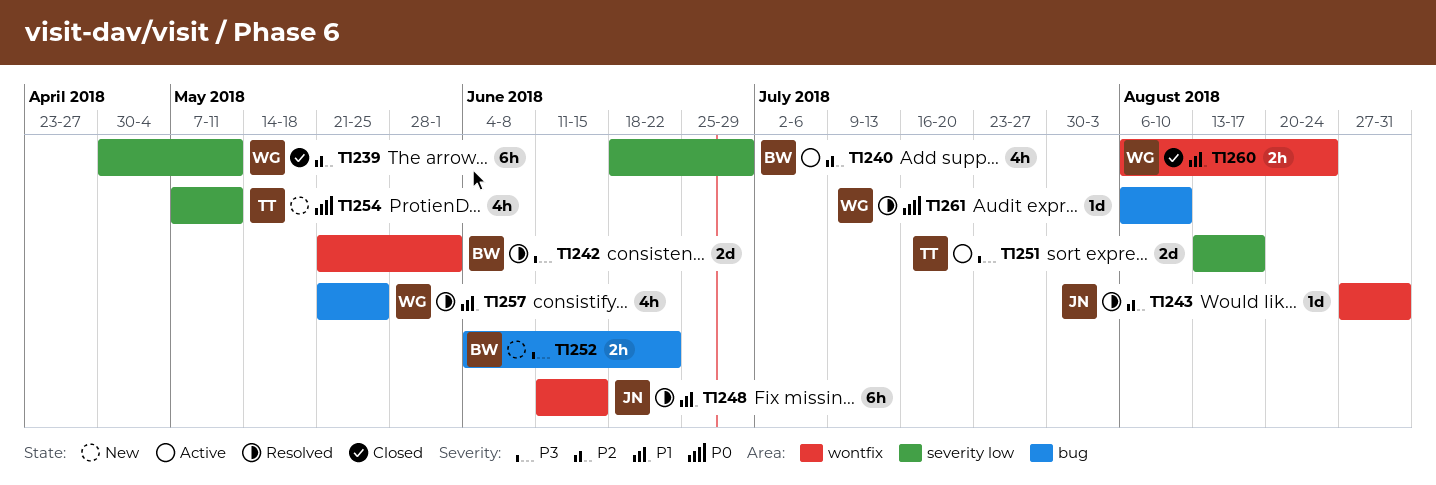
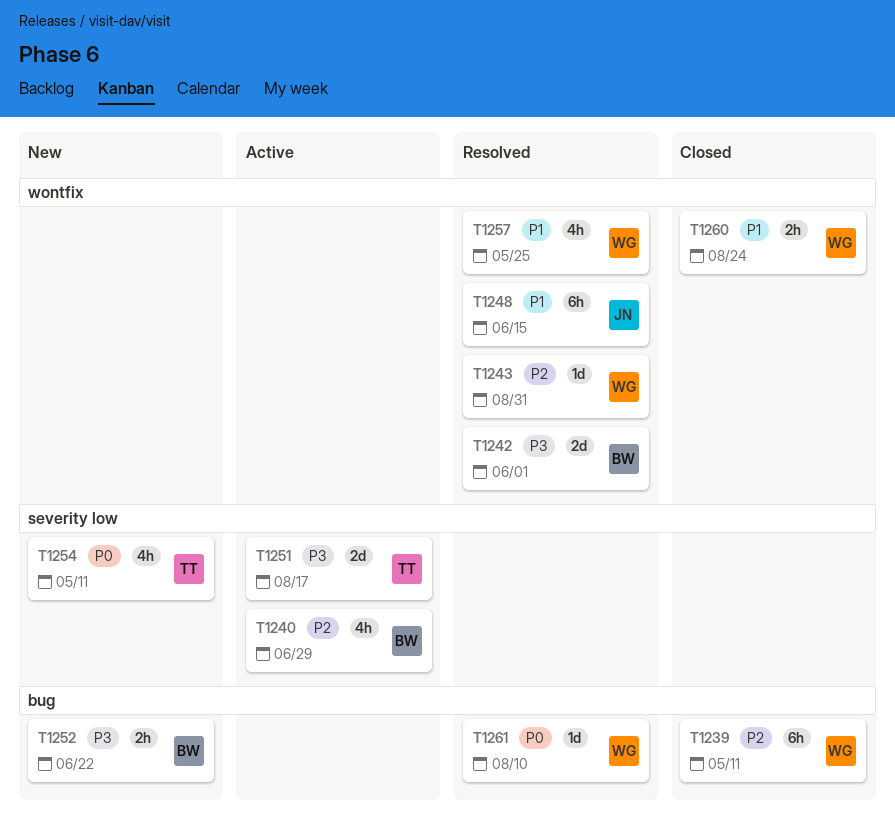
T1239, label: severity low -> bug
T1243, owner: JN -> WG
T1257, label: bug -> wontfix

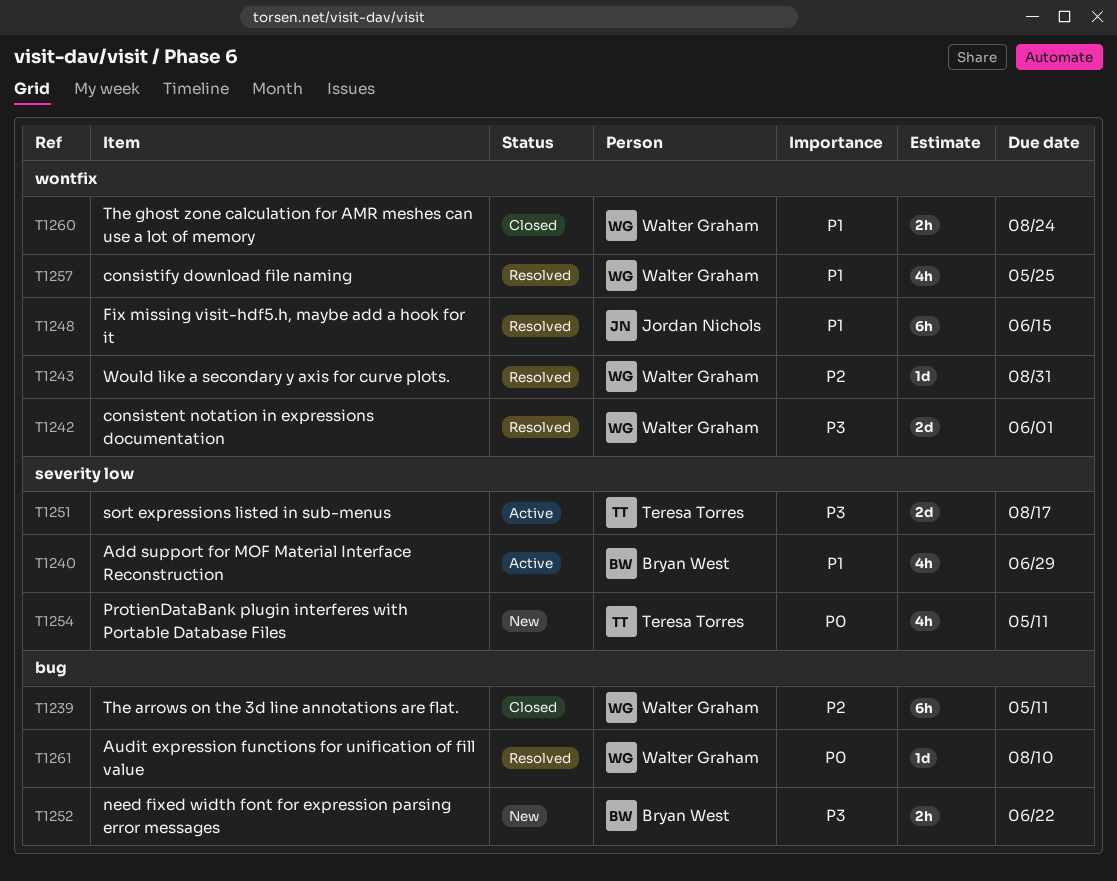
T1240, priority: P2 -> P1
T1242, owner: Bryan West -> Walter Graham

